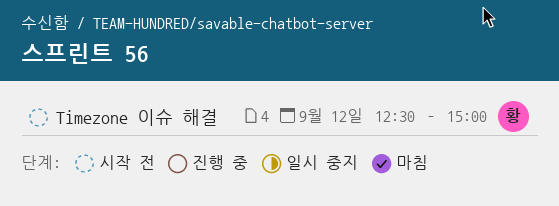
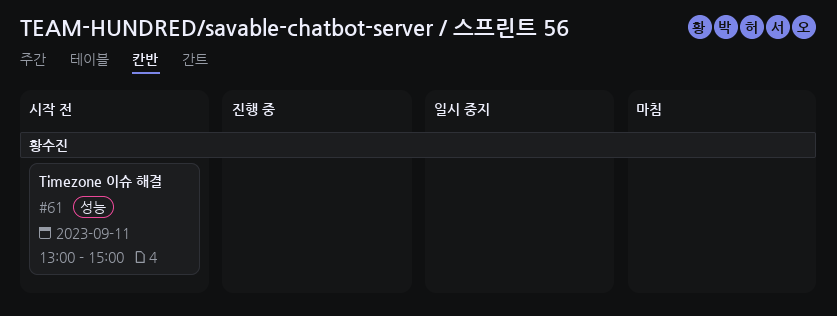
Timezone 이슈 해결, day: Sep 12 -> Sep 11
Timezone 이슈 해결, begins: 12:30 -> 13:00

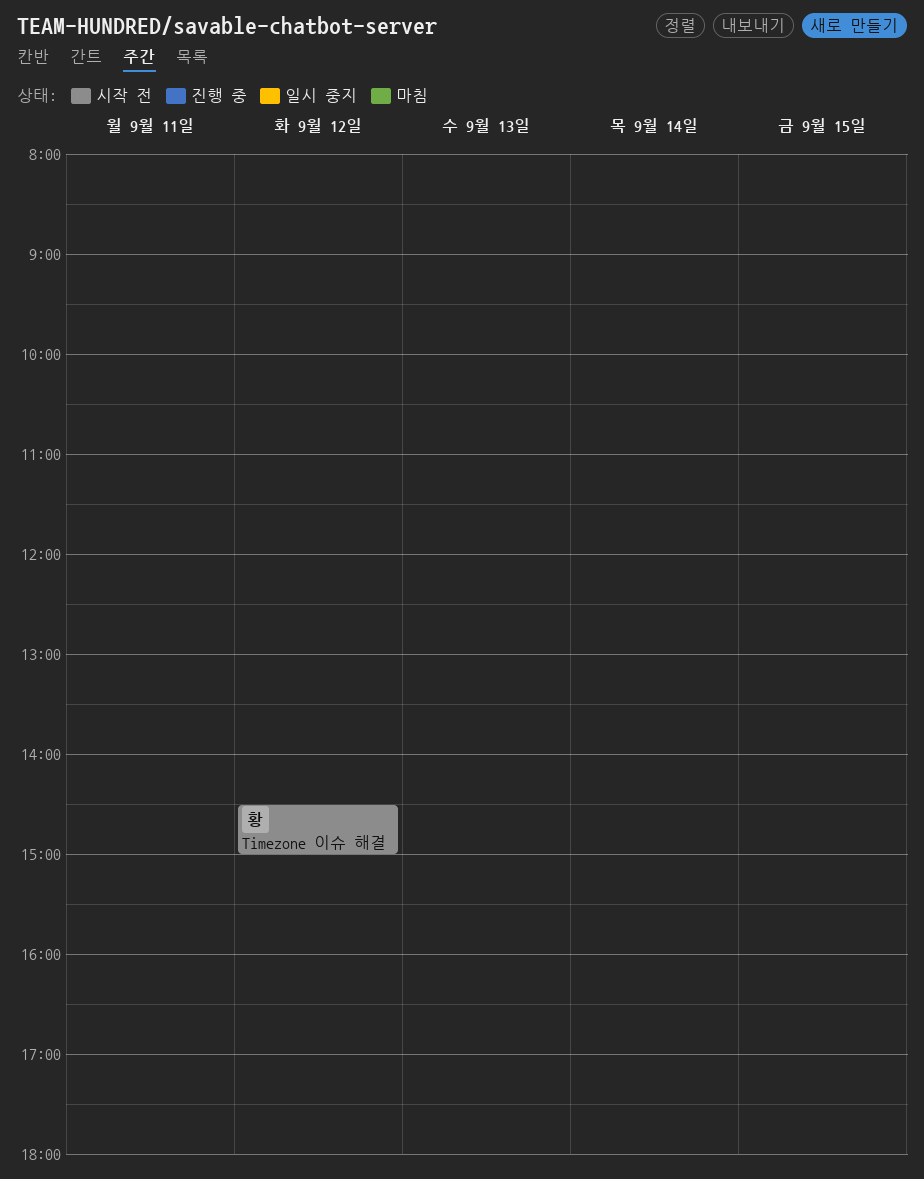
Timezone 이슈 해결, day: Sep 11 -> Sep 12
Timezone 이슈 해결, begins: 13:00 -> 14:30

